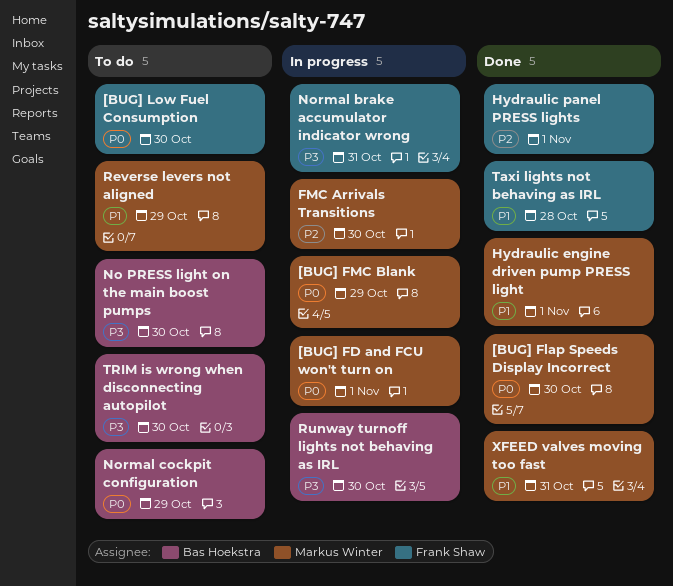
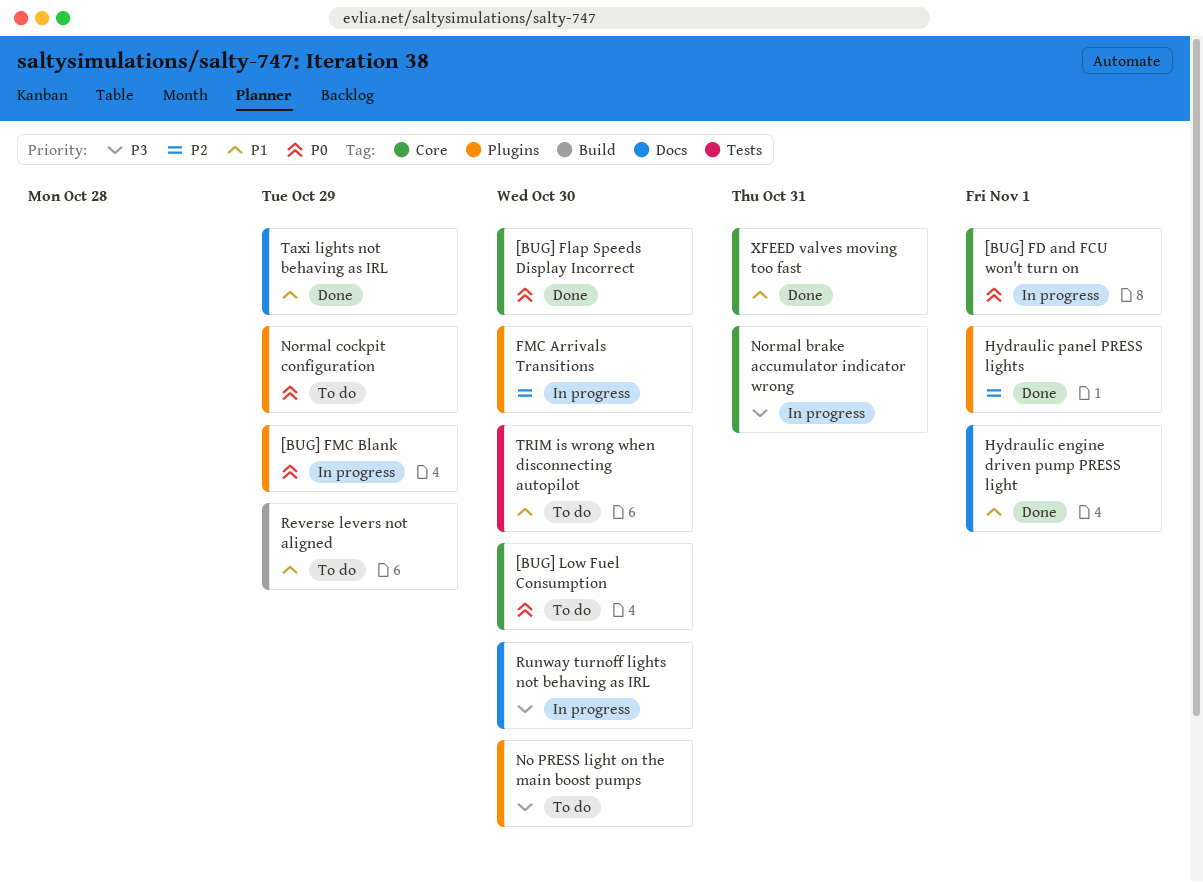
Taxi lights not behaving as IRL, due: Oct 28 -> Oct 29
TRIM is wrong when disconnecting autopilot, priority: P3 -> P1

